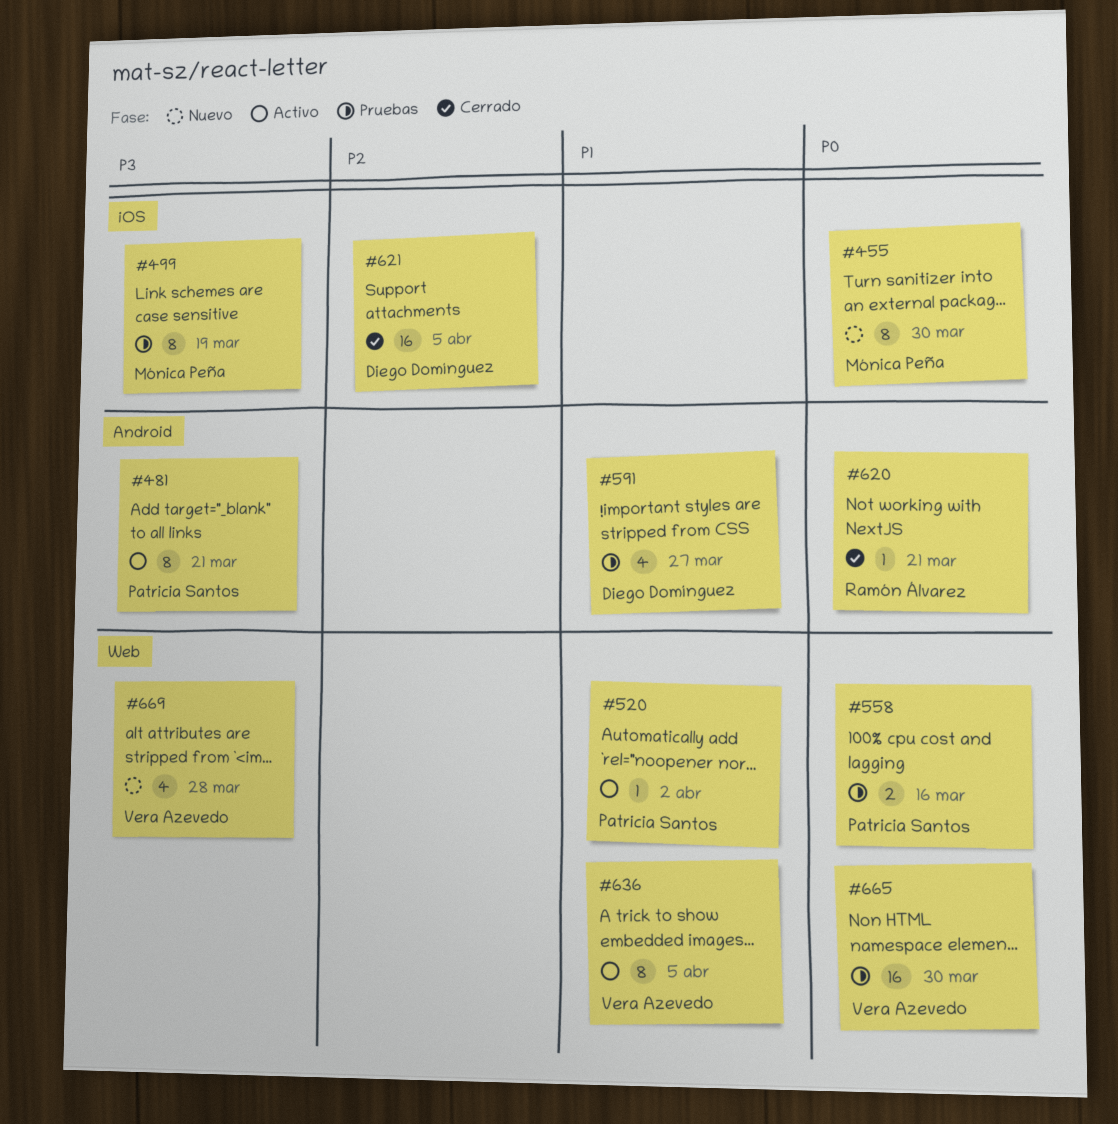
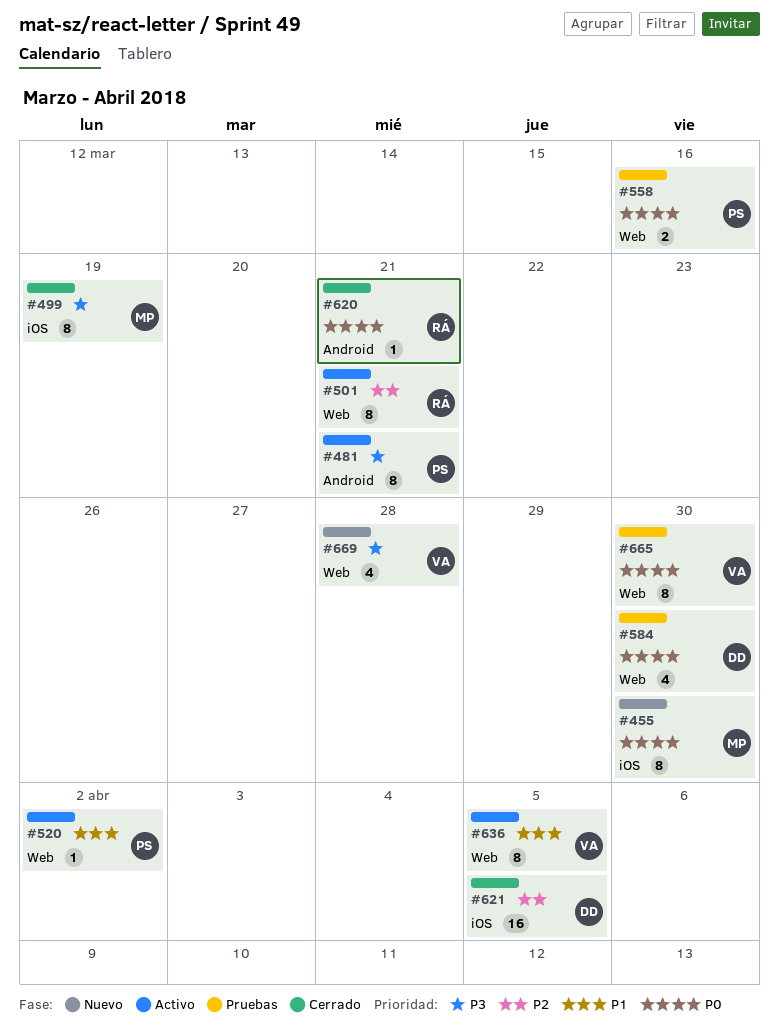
#499, status: Pruebas -> Cerrado
#501: none -> present
#584: none -> present
#591: present -> none
#665, estimate: 16 -> 8

